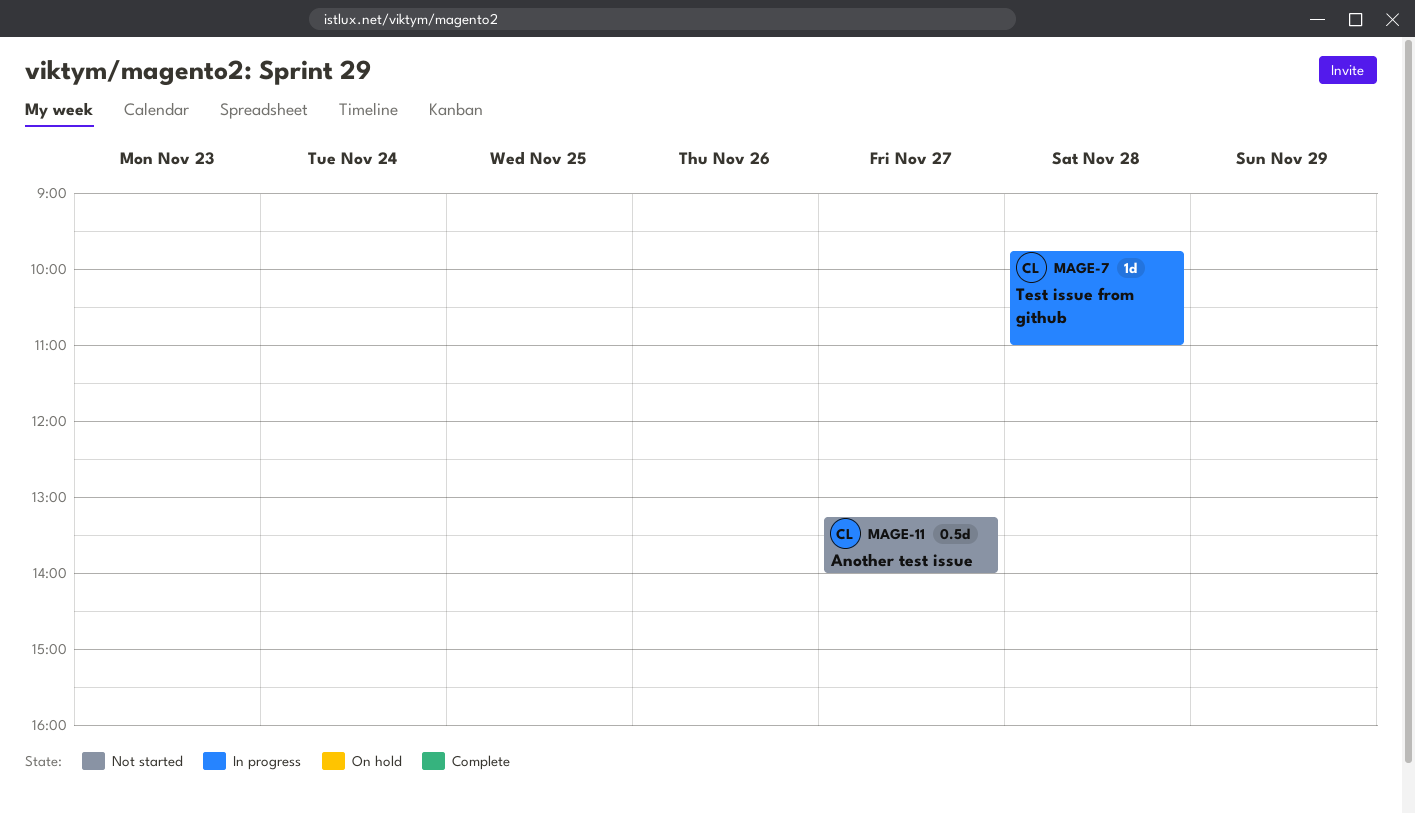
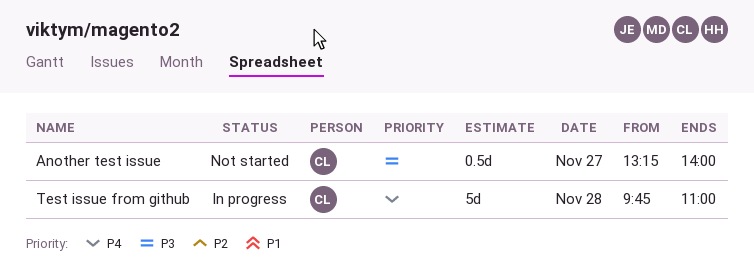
Test issue from github, estimate: 1d -> 5d

